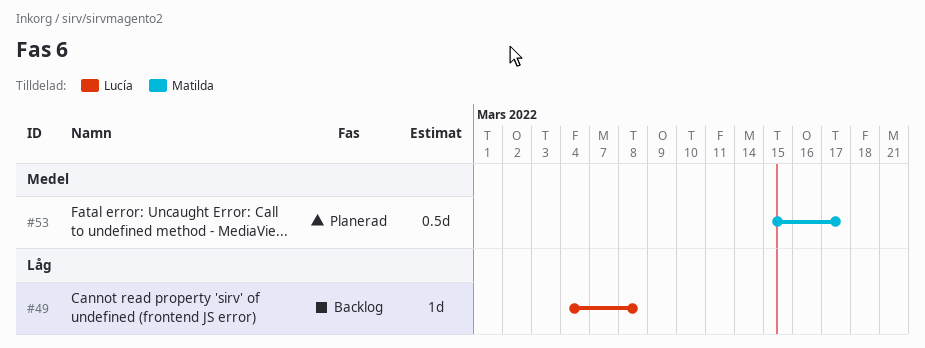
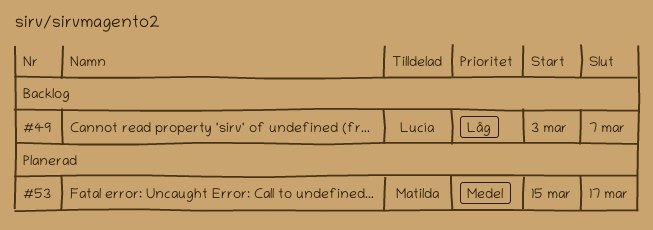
#49, start: Mar 4 -> Mar 3
#49, due: Mar 8 -> Mar 7

